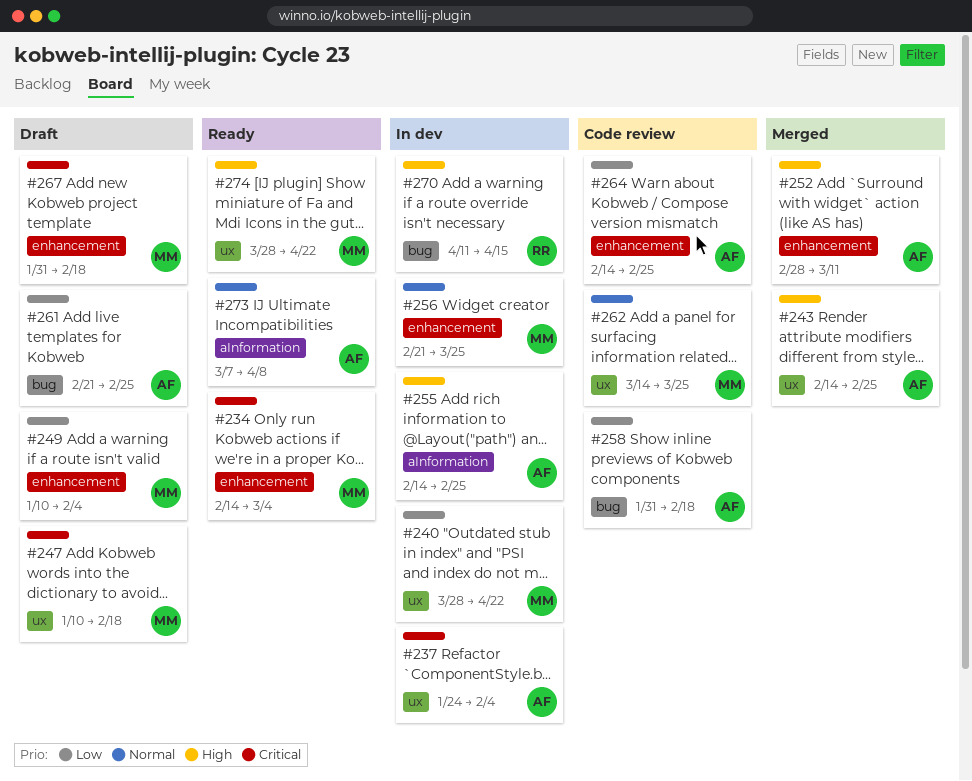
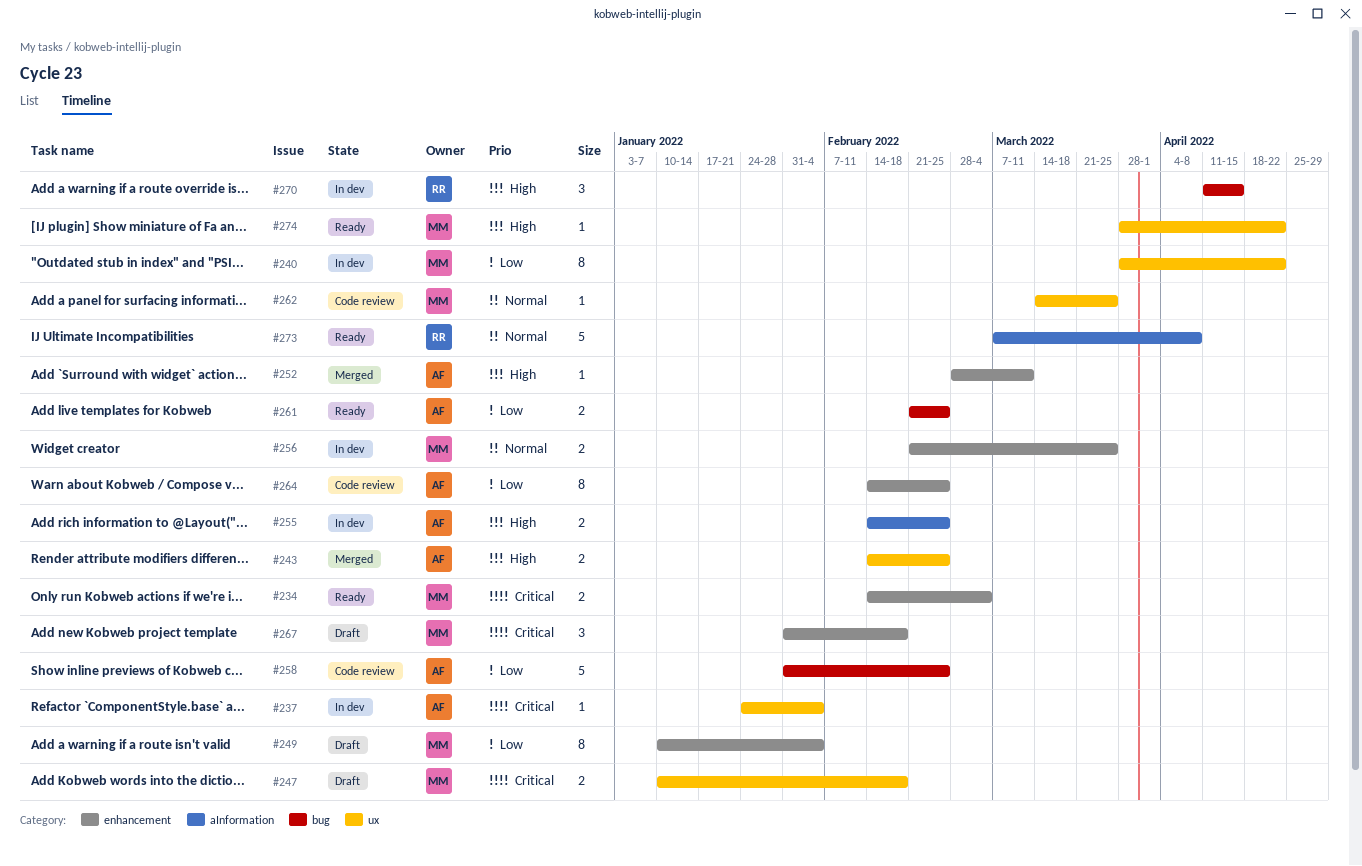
#258, due: Feb 18 -> Feb 25
#261, status: Draft -> Ready
#273, owner: AF -> RR

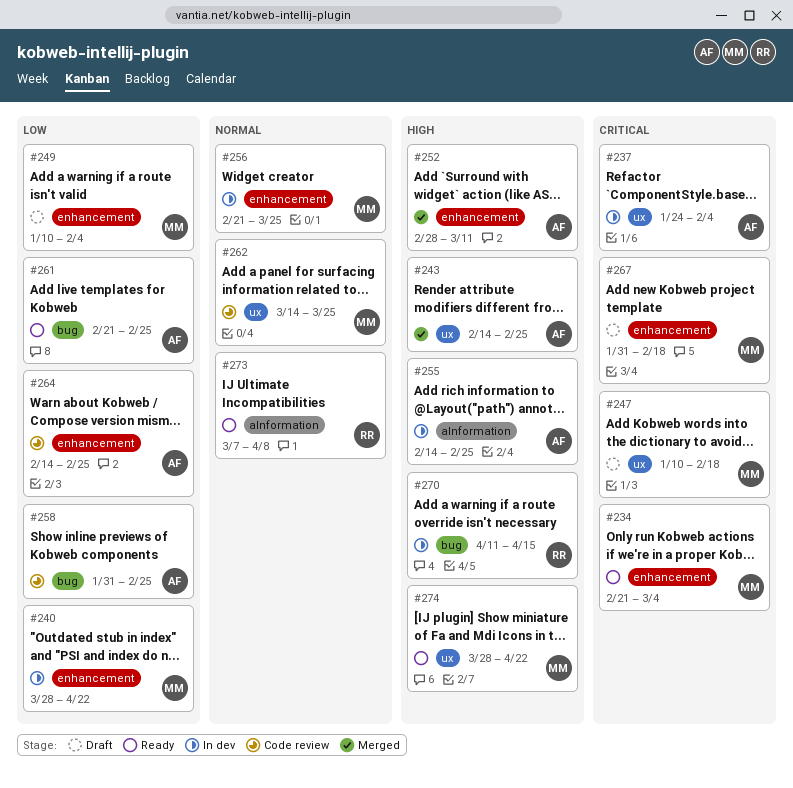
#234, start: Feb 14 -> Feb 21
#240, label: ux -> enhancement

